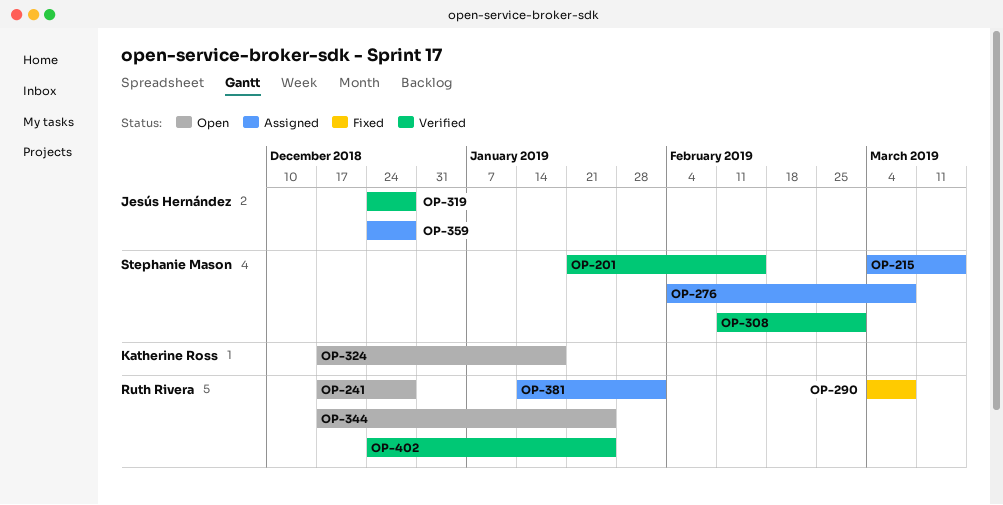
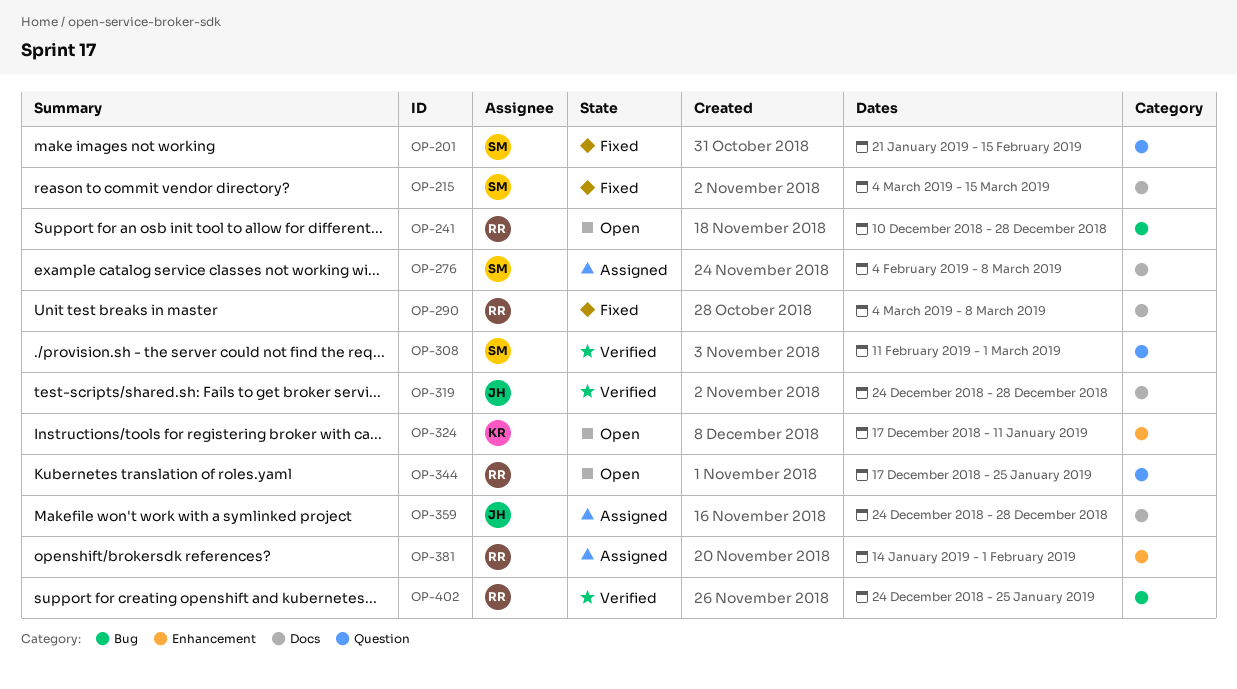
OP-201, status: Verified -> Fixed
OP-215, status: Assigned -> Fixed
OP-241, start: Dec 17 -> Dec 10
OP-324, due: Jan 18 -> Jan 11

